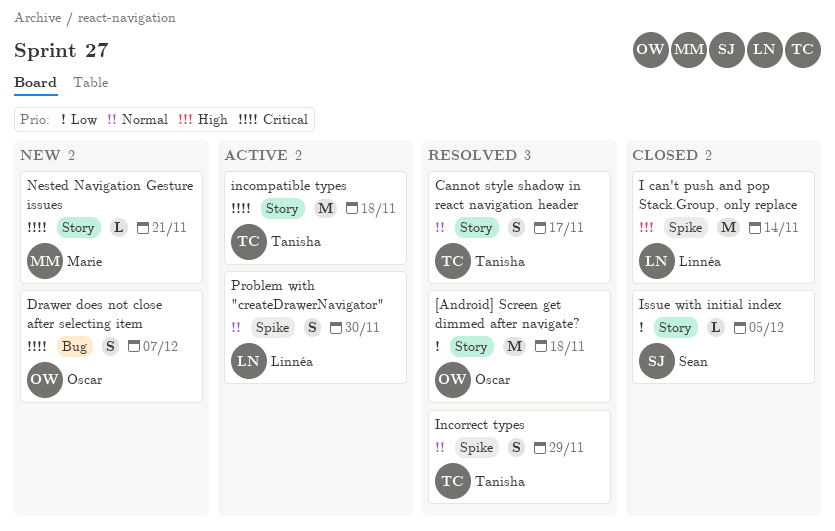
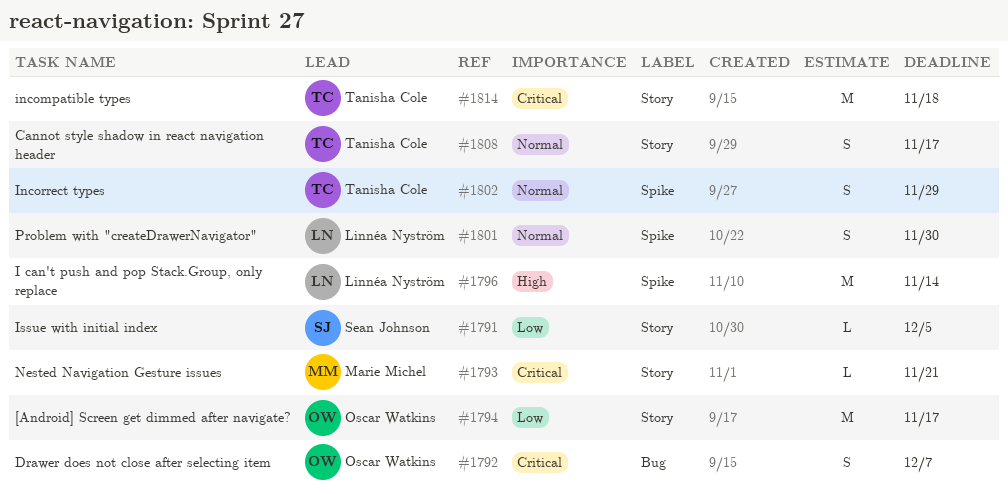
[Android] Screen get dimmed after navigate?, due: Nov 18 -> Nov 17

